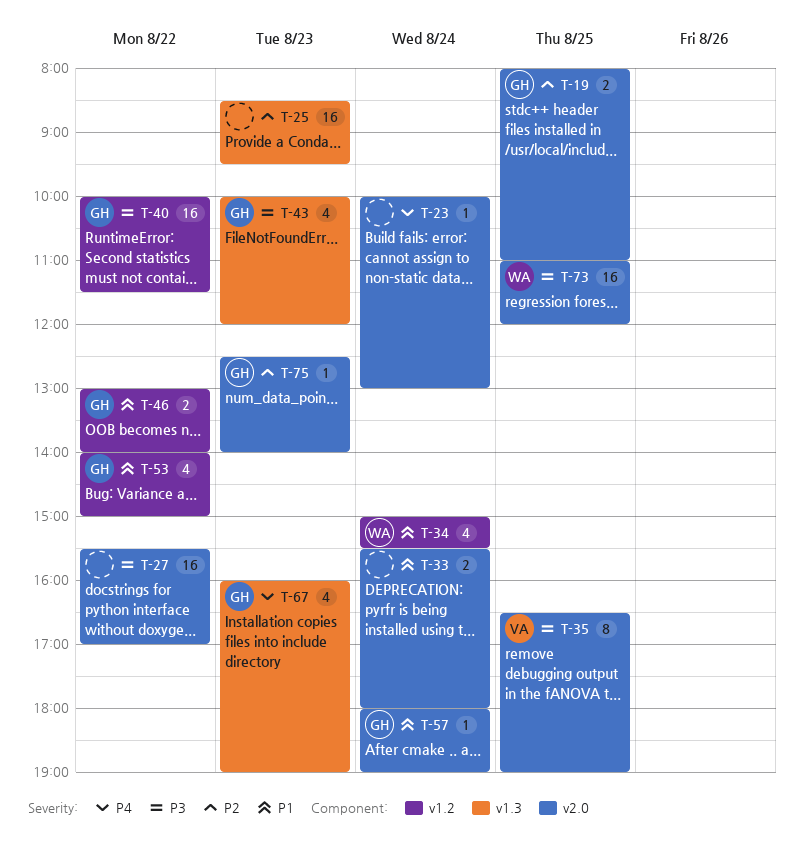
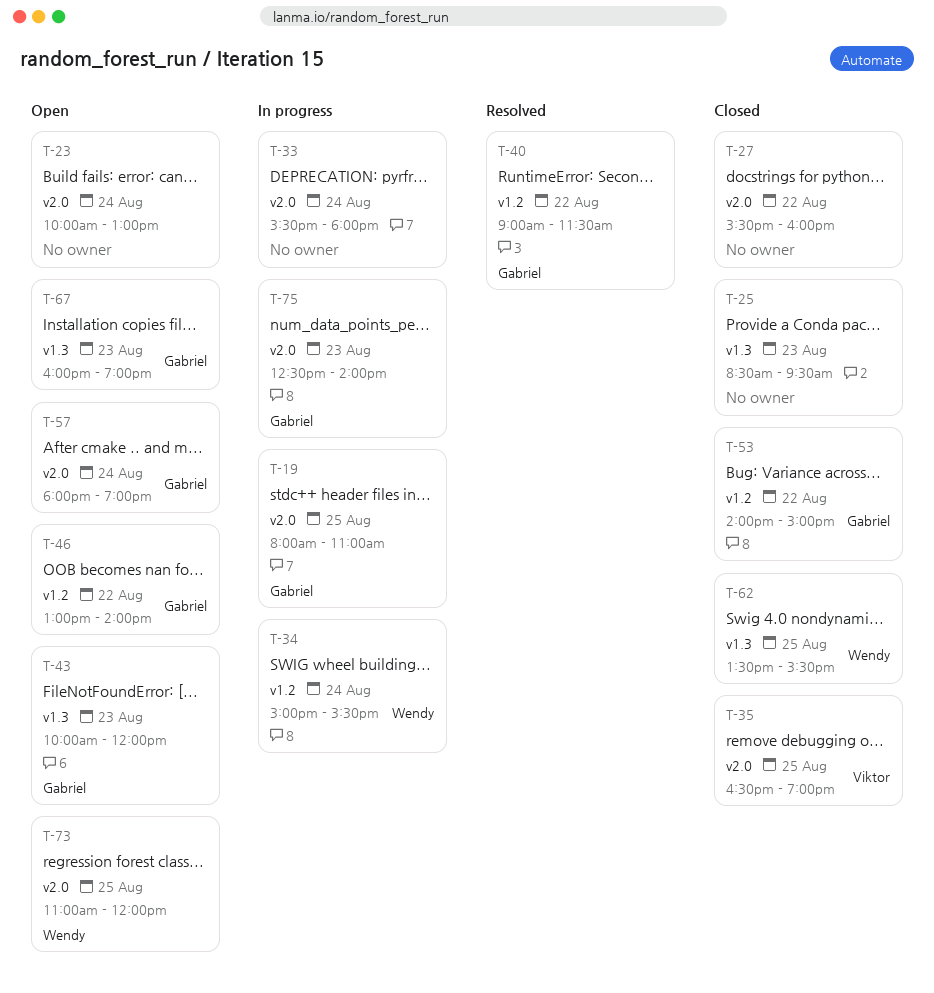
T-27, ends: 17:00 -> 16:00
T-40, begins: 10:00 -> 09:00
T-62: none -> present

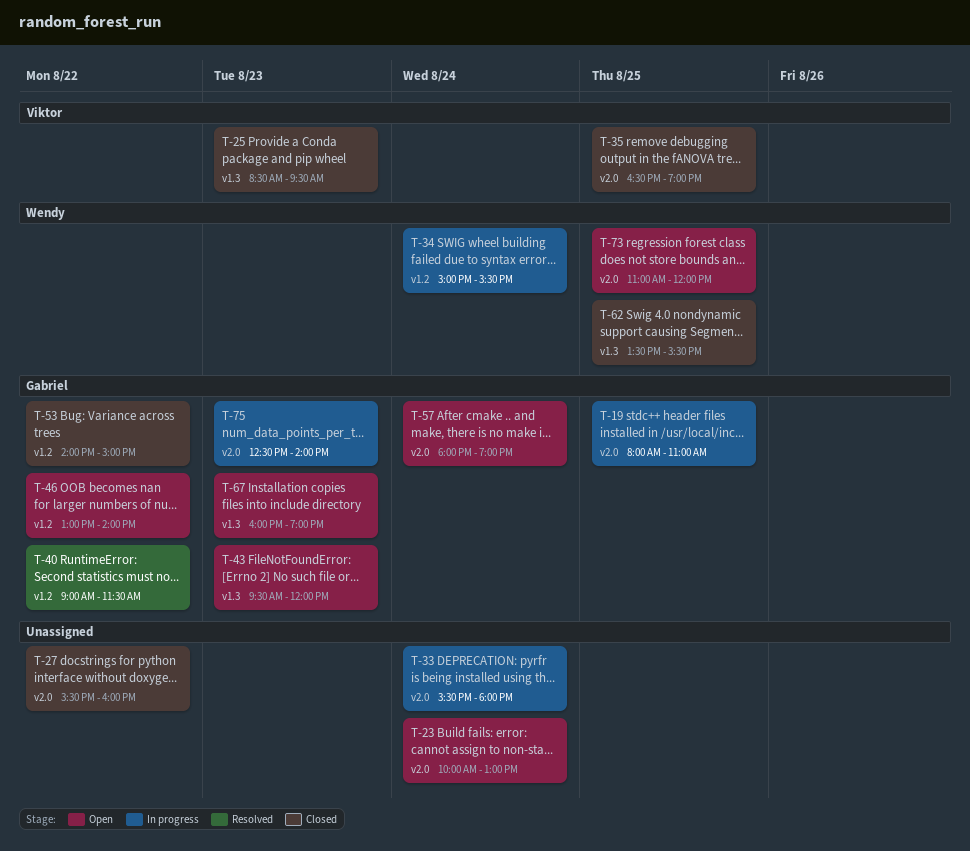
T-25, owner: none -> Viktor
T-43, begins: 10:00 -> 09:30

